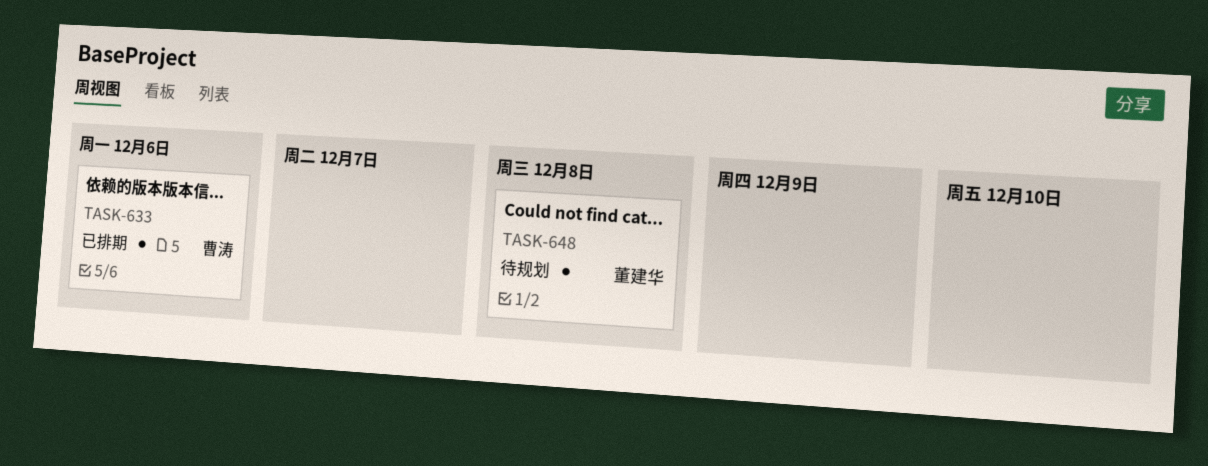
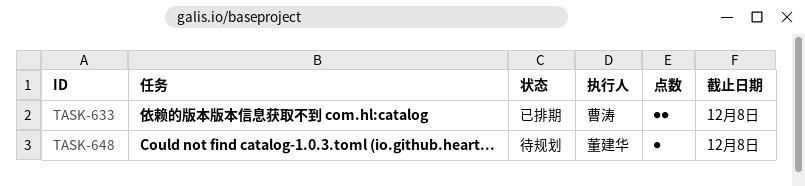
TASK-633, estimate: 1 -> 2
TASK-633, due: Dec 6 -> Dec 8

